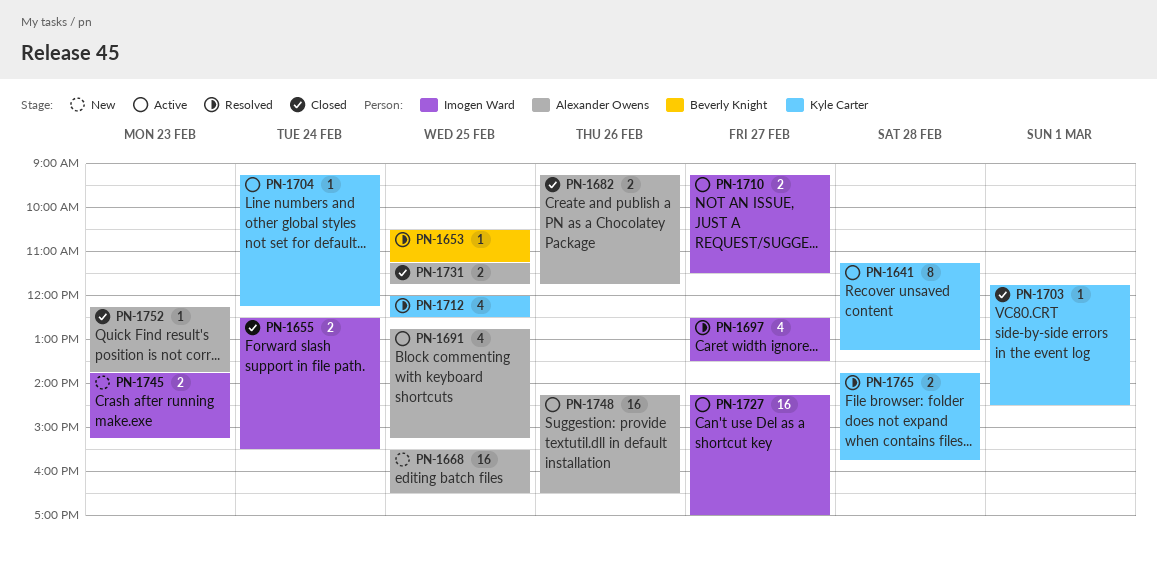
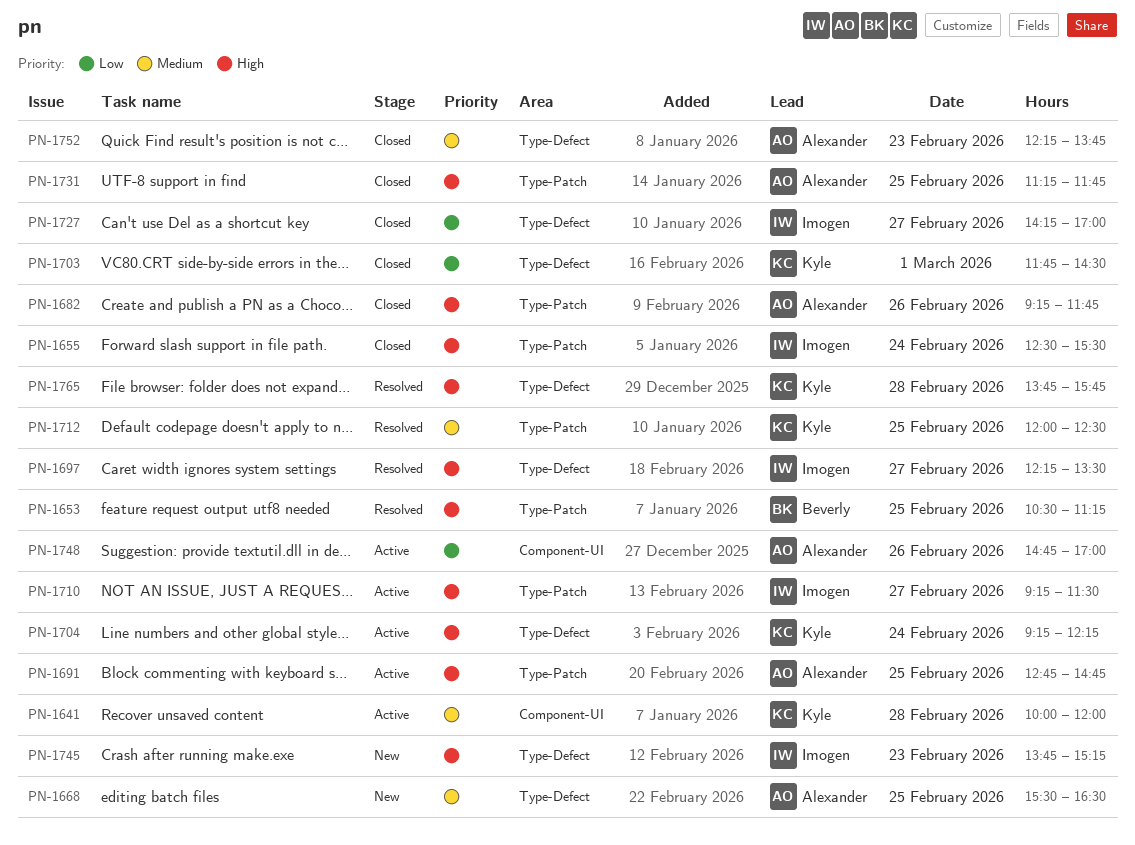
PN-1641, begins: 11:15 -> 10:00
PN-1641, ends: 13:15 -> 12:00
PN-1691, ends: 15:15 -> 14:45
PN-1697, begins: 12:30 -> 12:15
PN-1727, status: Active -> Closed
PN-1748, begins: 14:15 -> 14:45
PN-1748, ends: 16:30 -> 17:00

